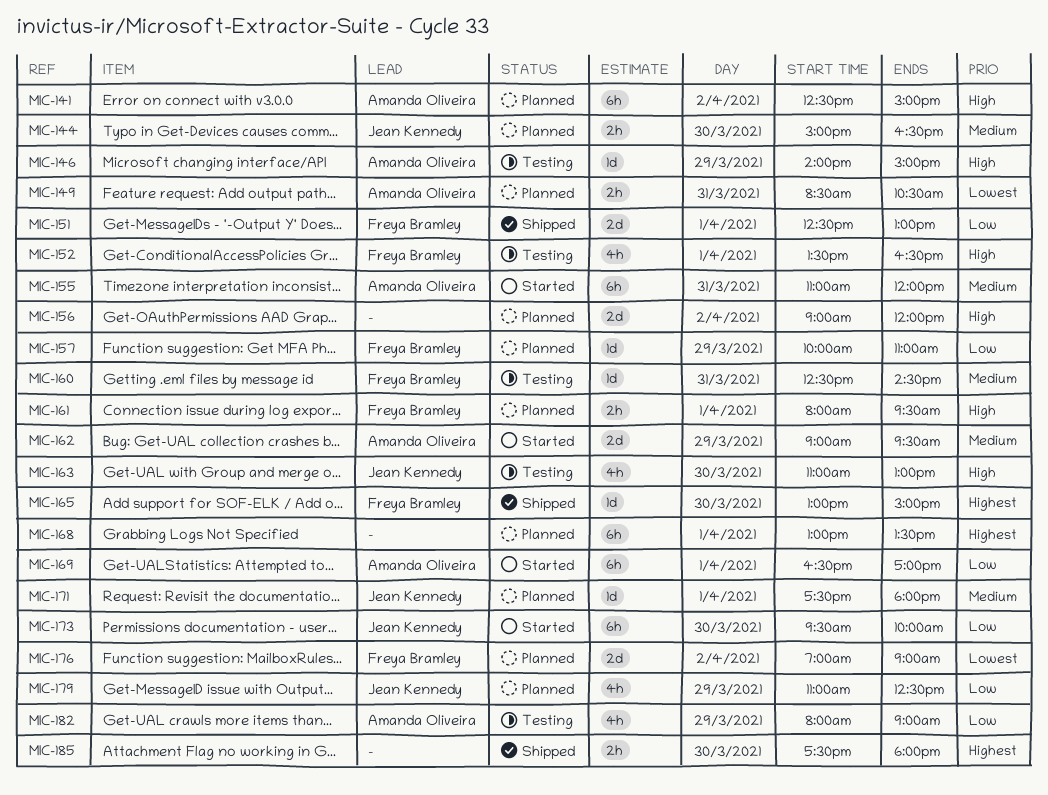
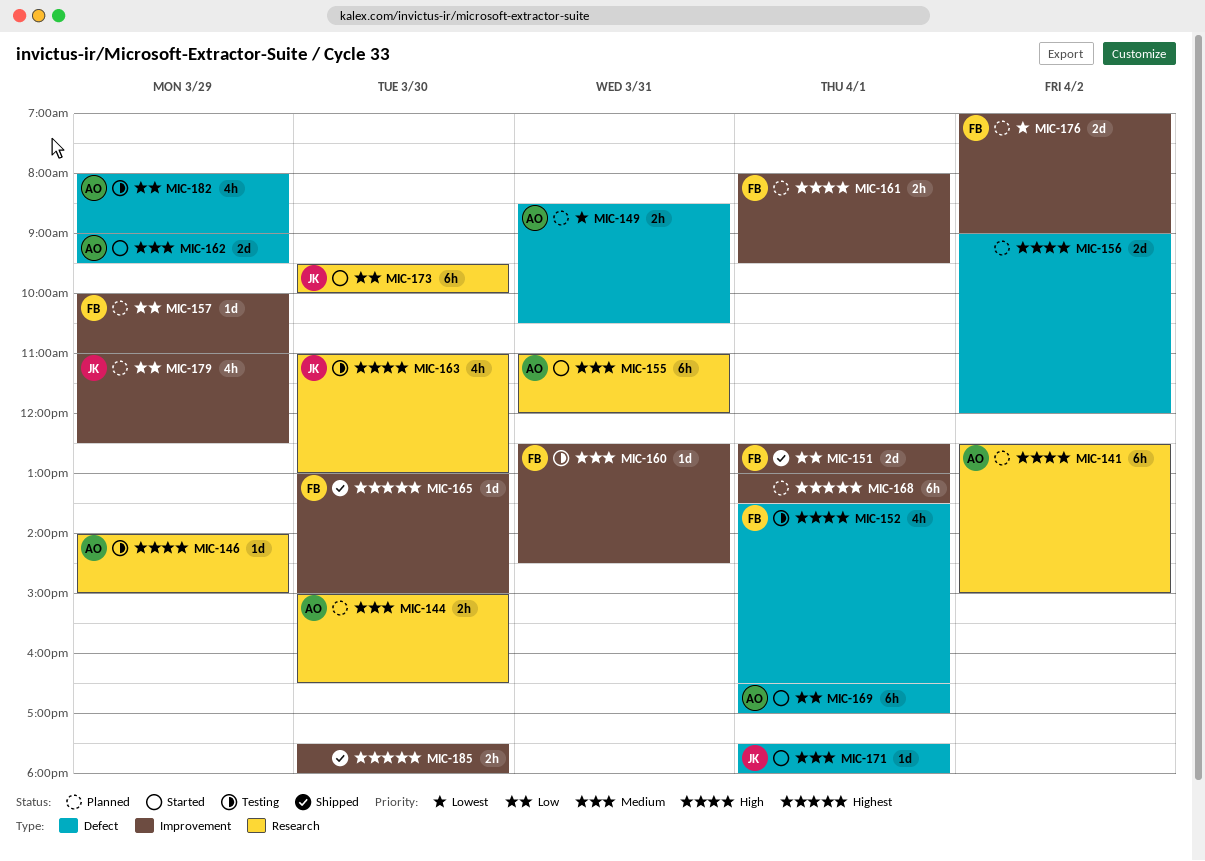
MIC-144, owner: Jean Kennedy -> Amanda Oliveira
MIC-171, status: Planned -> Started

